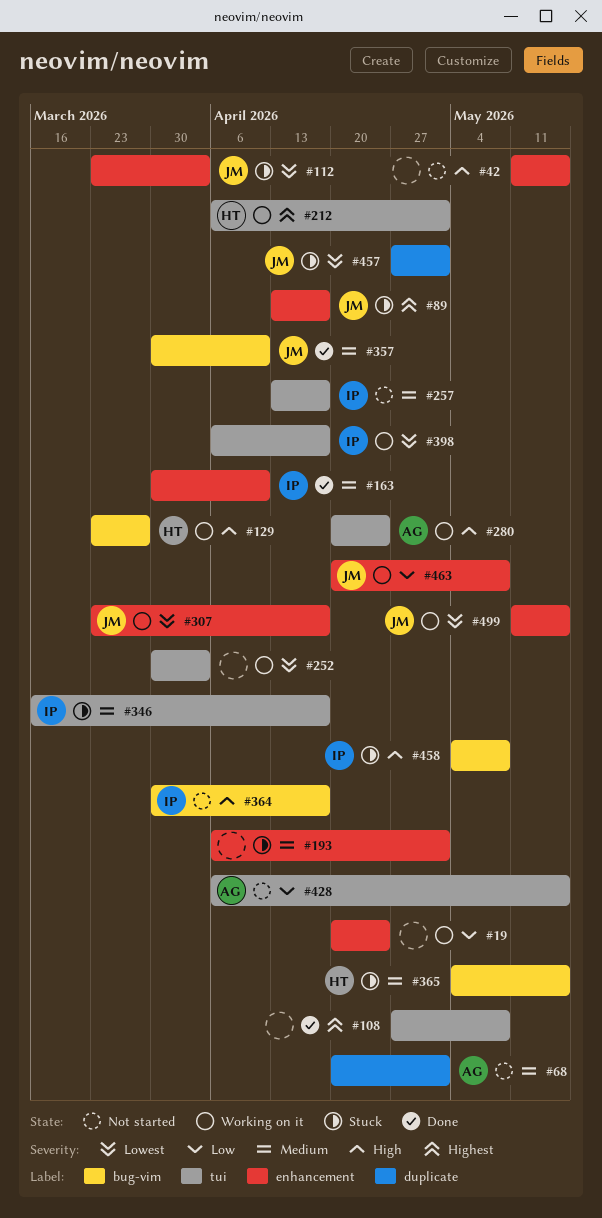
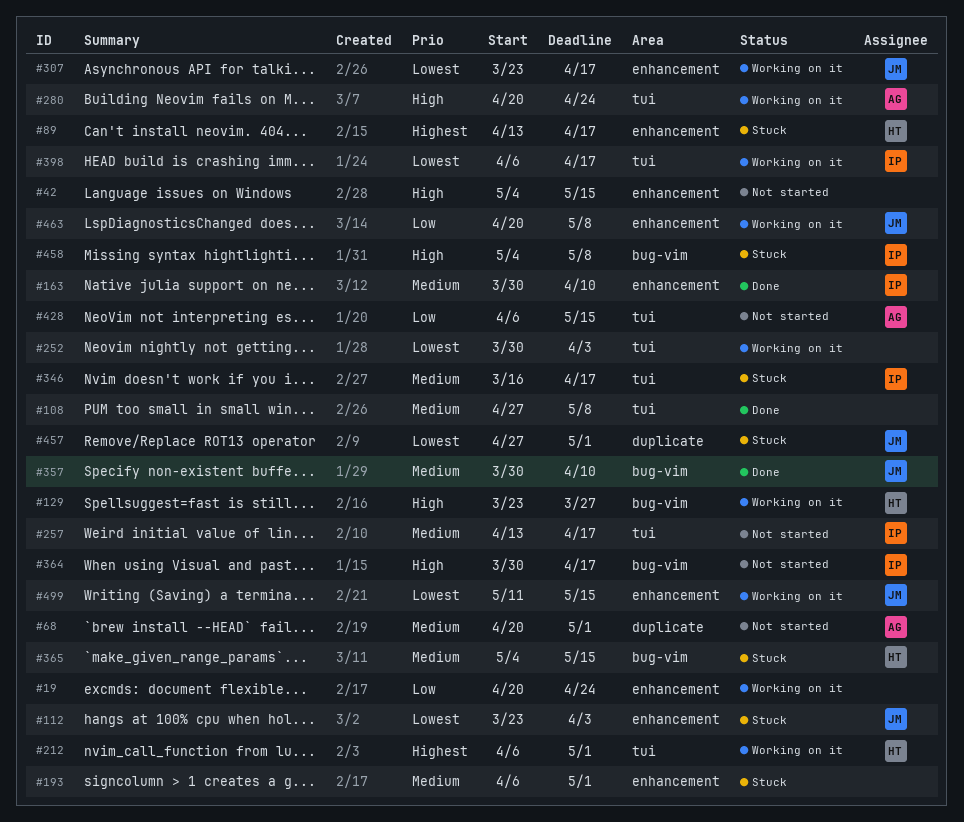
#42, start: May 11 -> May 4
#89, owner: JM -> HT
#108, priority: Highest -> Medium

